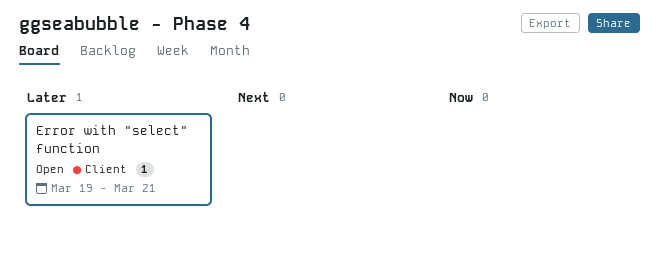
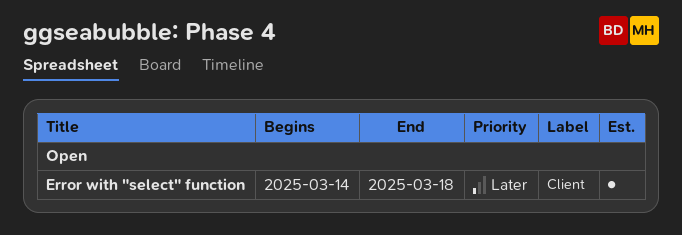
Error with "select" function, start: Mar 19 -> Mar 14
Error with "select" function, due: Mar 21 -> Mar 18

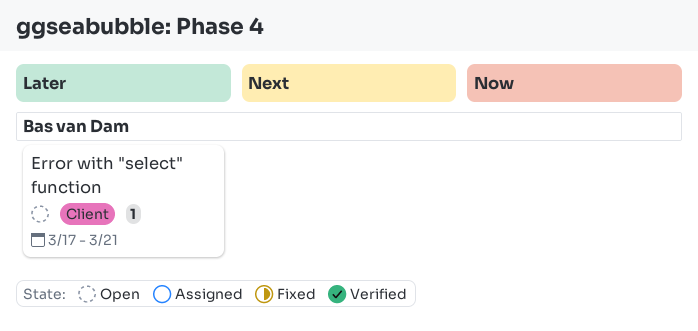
Error with "select" function, start: Mar 14 -> Mar 17
Error with "select" function, due: Mar 18 -> Mar 21

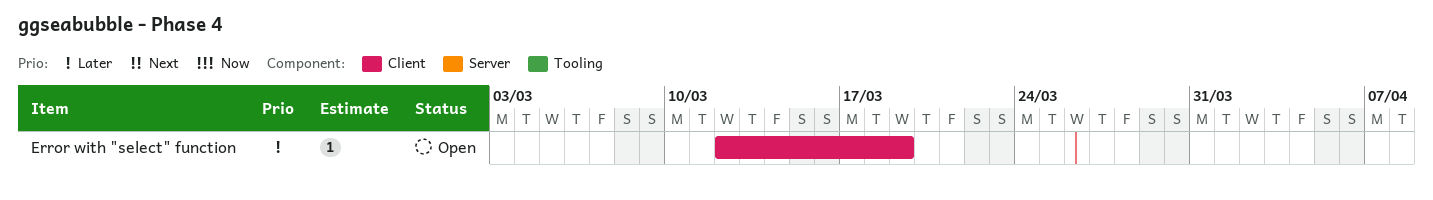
Error with "select" function, start: Mar 17 -> Mar 12
Error with "select" function, due: Mar 21 -> Mar 19

